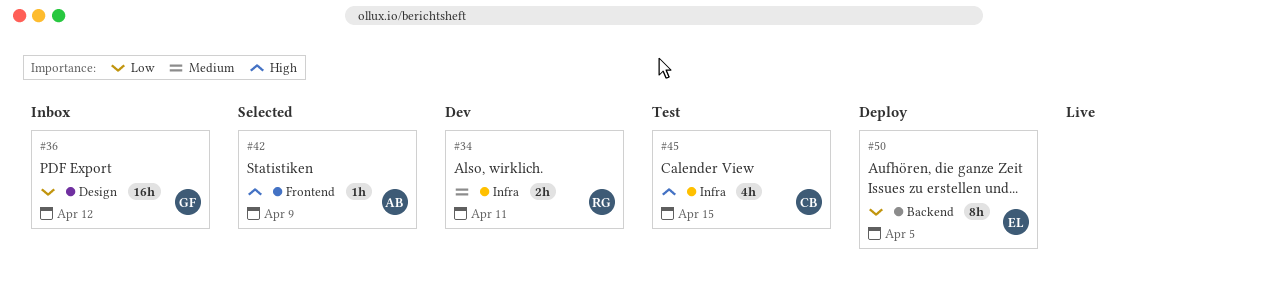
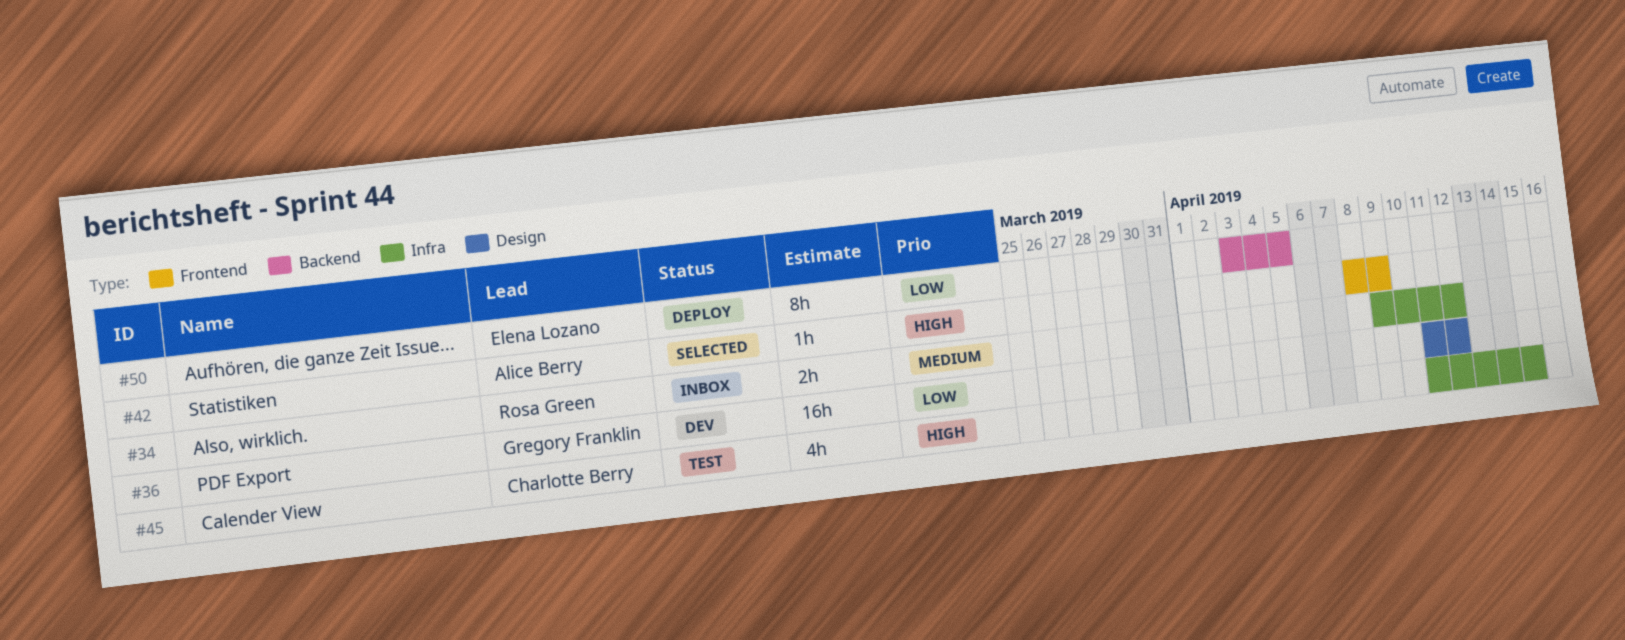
#34, status: Dev -> Inbox
#34, due: Apr 11 -> Apr 12
#36, status: Inbox -> Dev

